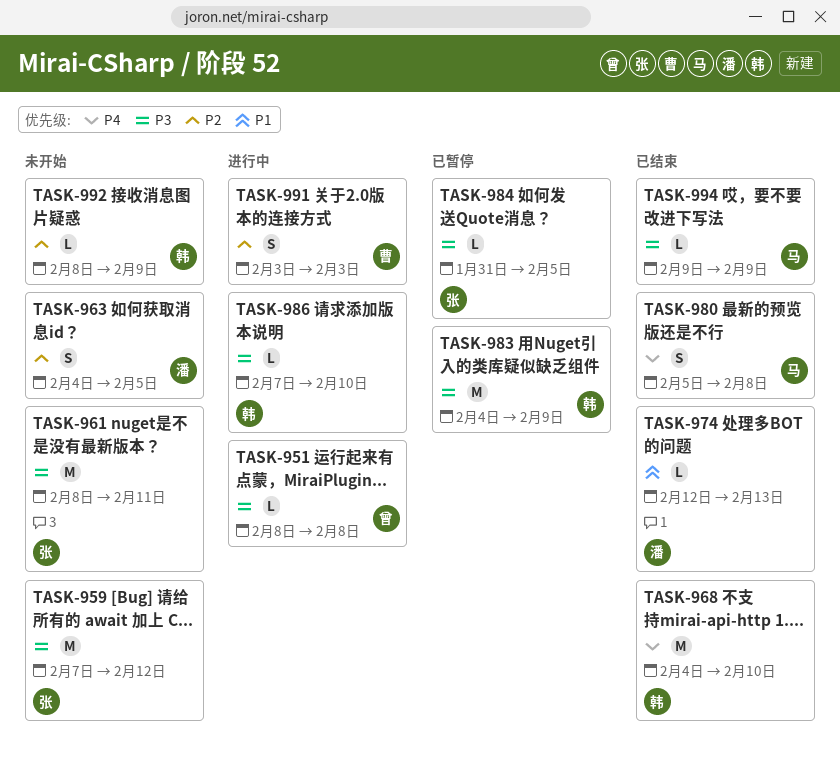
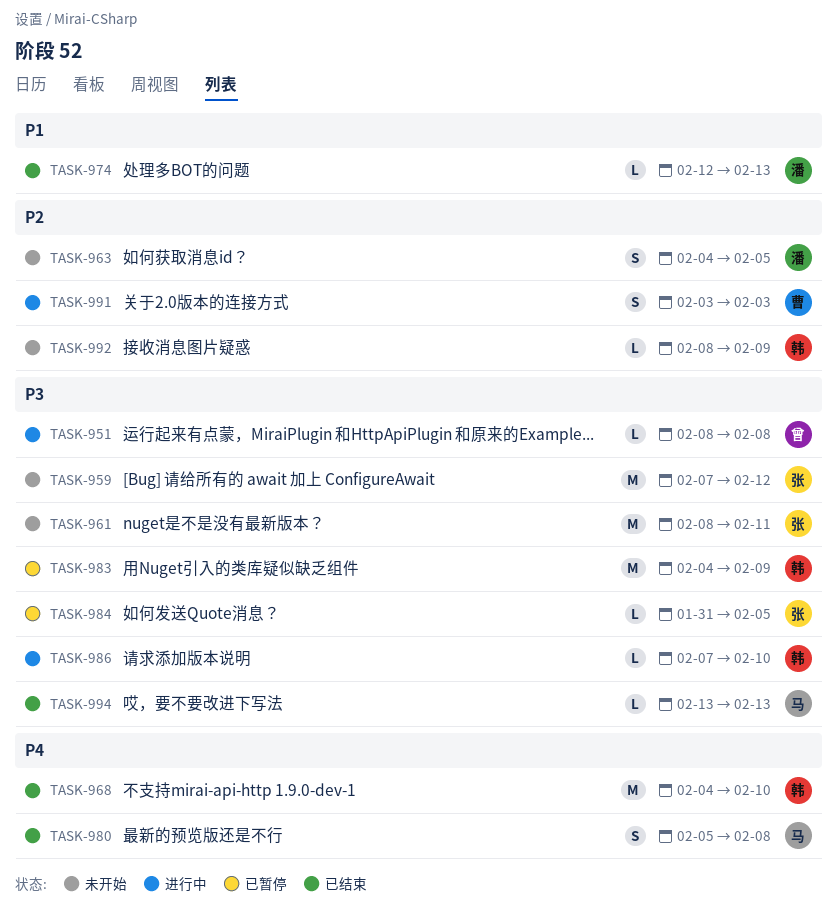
TASK-994, start: Feb 9 -> Feb 13
TASK-994, due: Feb 9 -> Feb 13

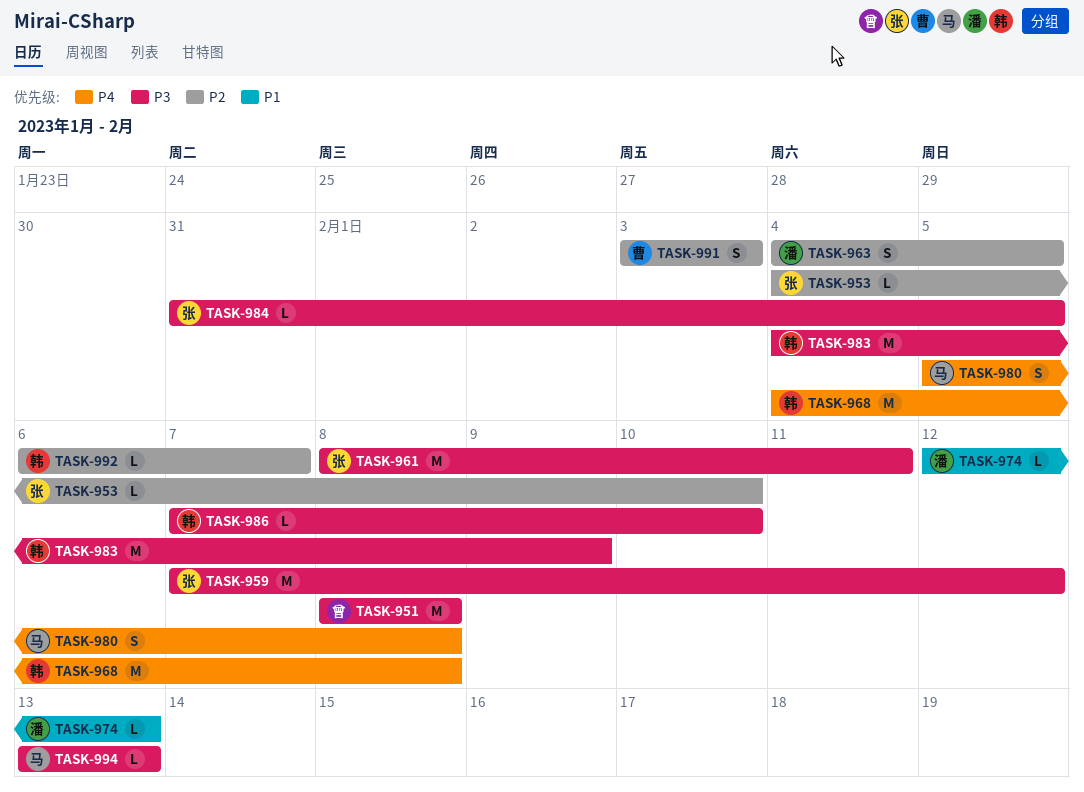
TASK-951, estimate: L -> M
TASK-953: none -> present
TASK-968, due: Feb 10 -> Feb 8
TASK-992, start: Feb 8 -> Feb 6
TASK-992, due: Feb 9 -> Feb 7

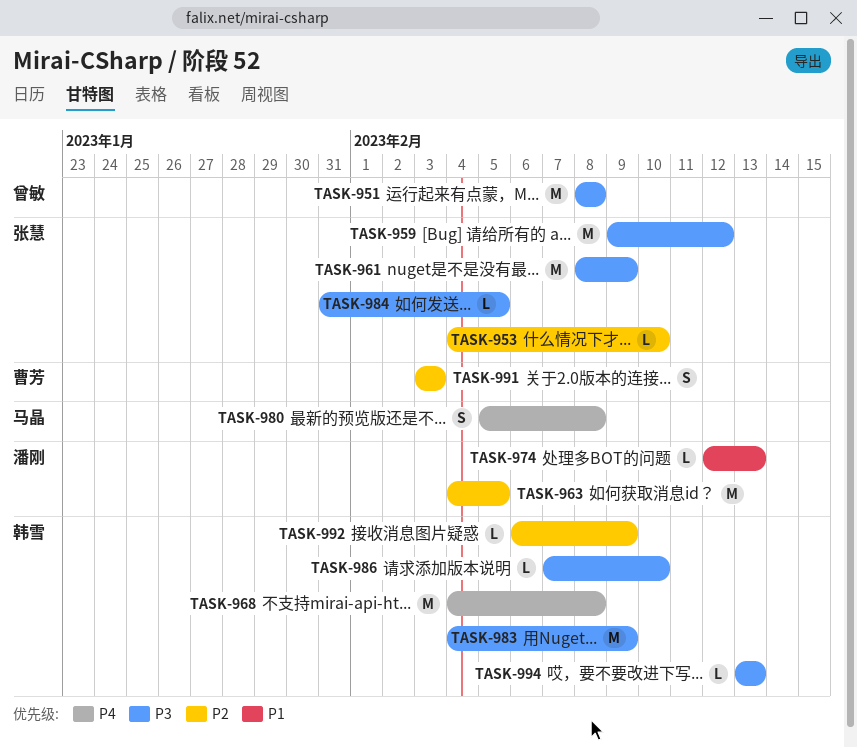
TASK-959, start: Feb 7 -> Feb 9
TASK-961, due: Feb 11 -> Feb 9
TASK-963, estimate: S -> M
TASK-992, due: Feb 7 -> Feb 9
TASK-994, owner: 马晶 -> 韩雪

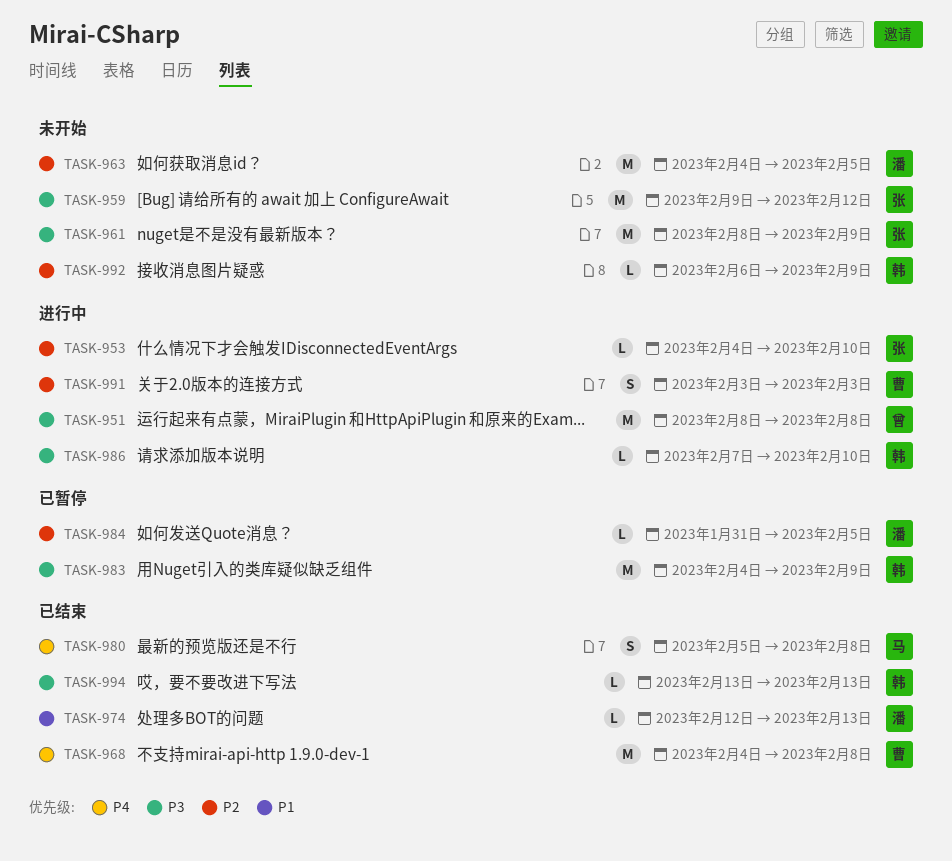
TASK-968, owner: 韩雪 -> 曹芳
TASK-984, owner: 张慧 -> 潘刚
TASK-984, priority: P3 -> P2

